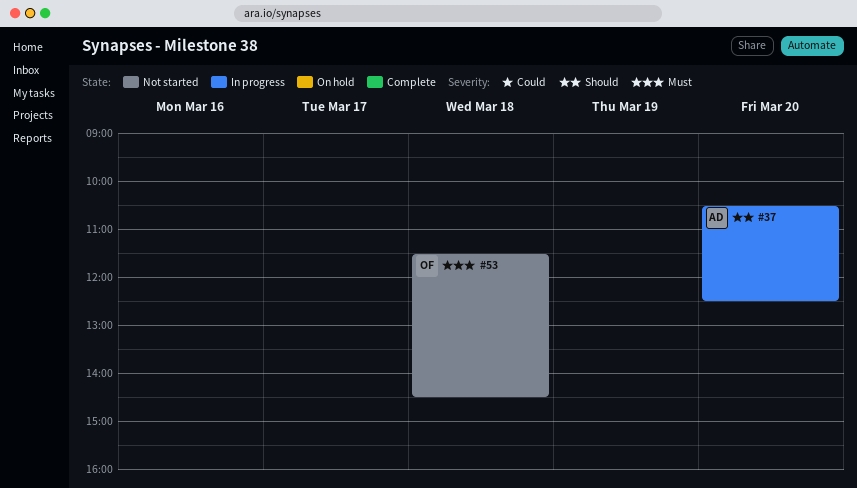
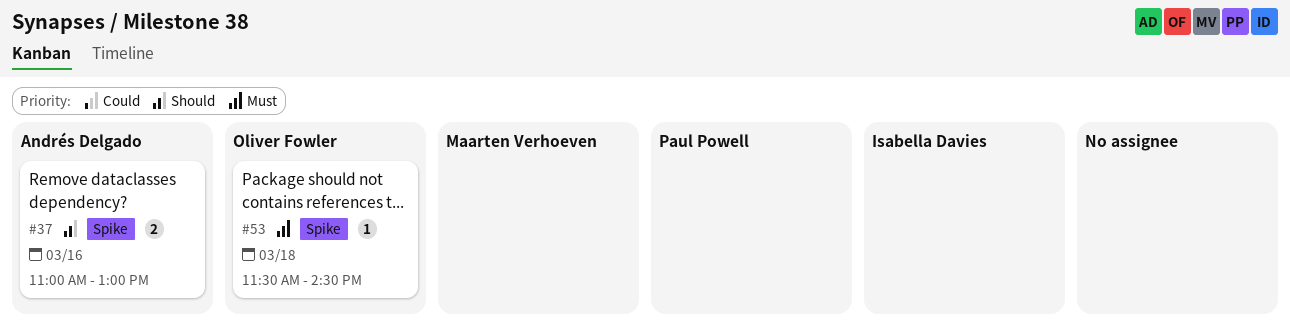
#37, day: Mar 20 -> Mar 16
#37, begins: 10:30 -> 11:00
#37, ends: 12:30 -> 13:00

